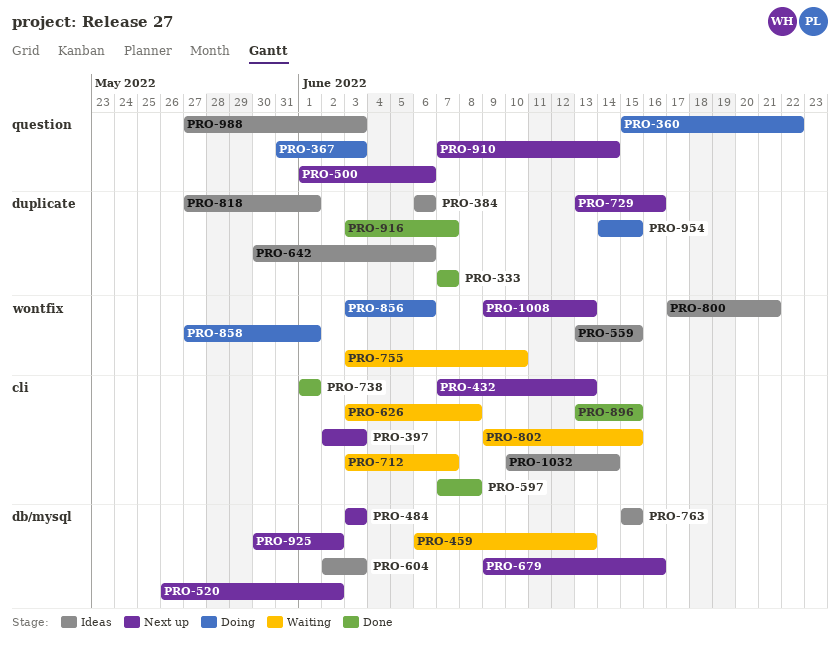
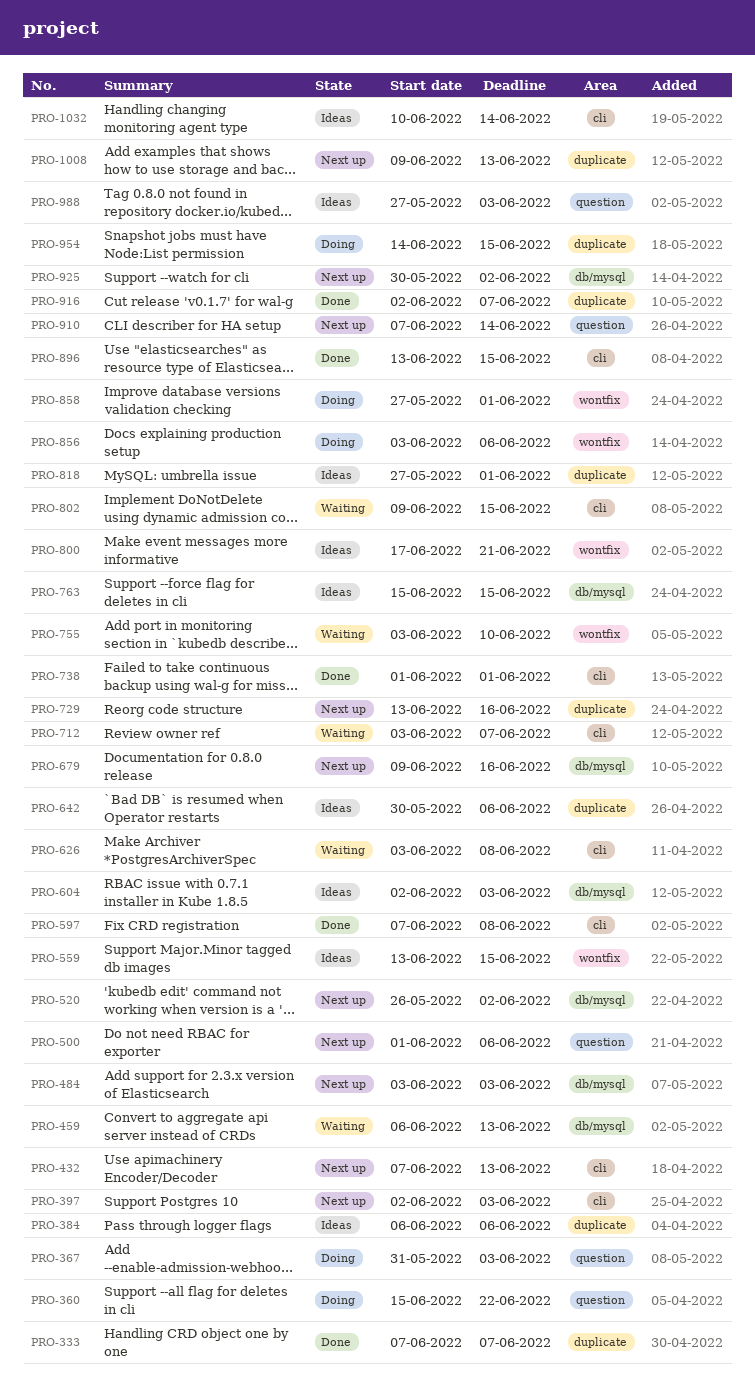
PRO-916, start: Jun 3 -> Jun 2
PRO-1008, label: wontfix -> duplicate

